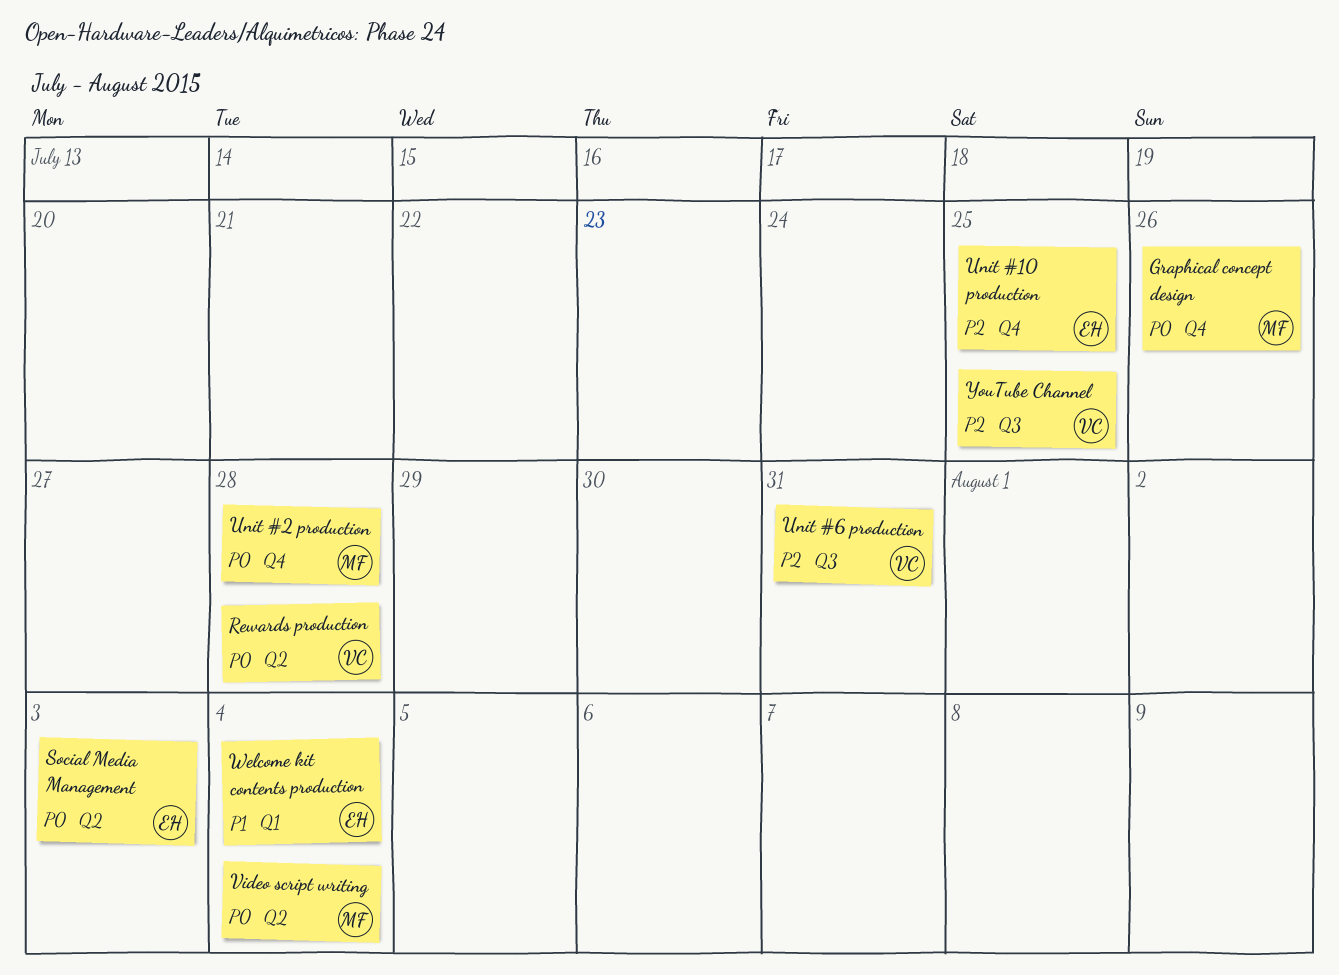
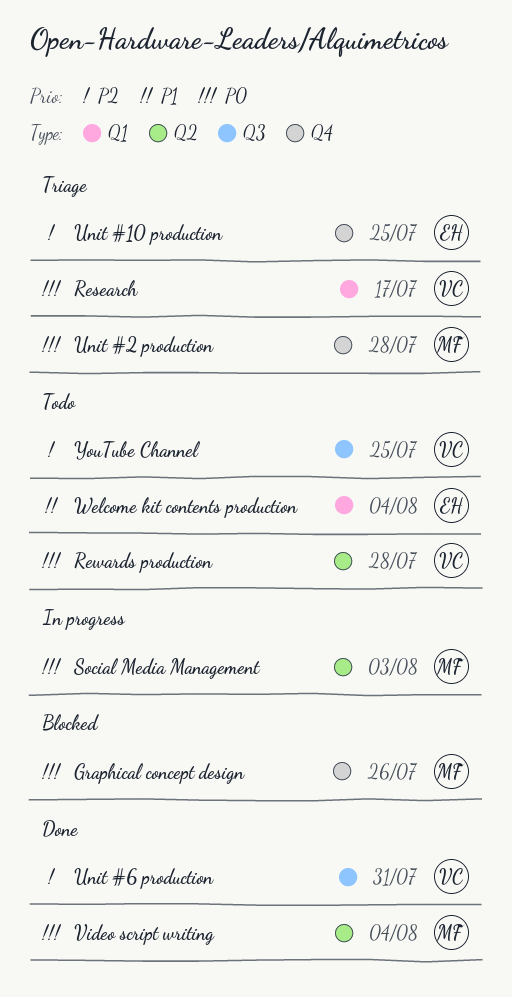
Research: none -> present
Social Media Management, owner: EH -> MF

